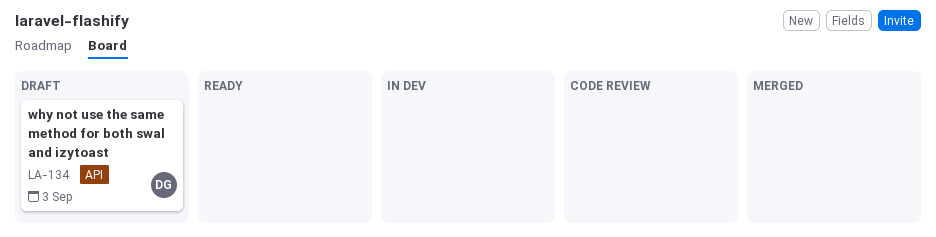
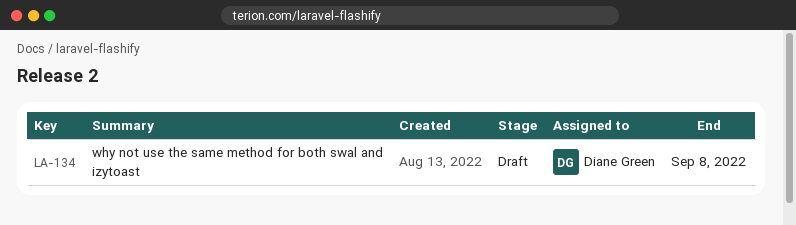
LA-134, due: Sep 3 -> Sep 8

